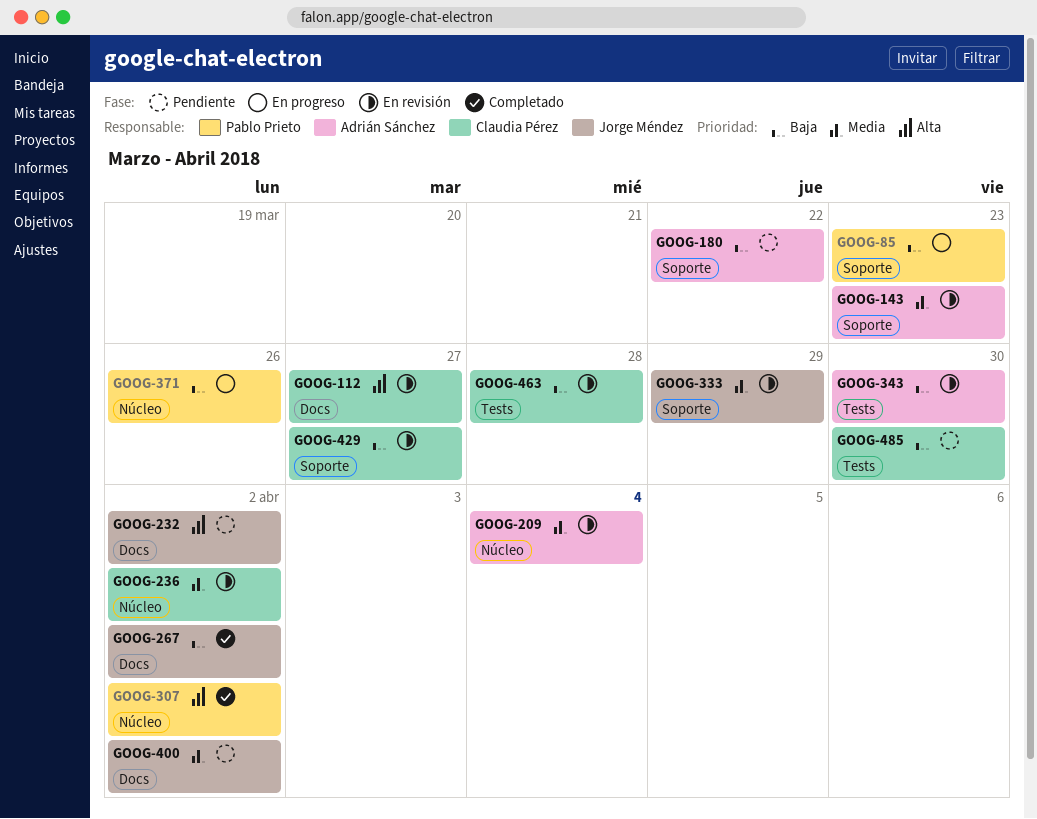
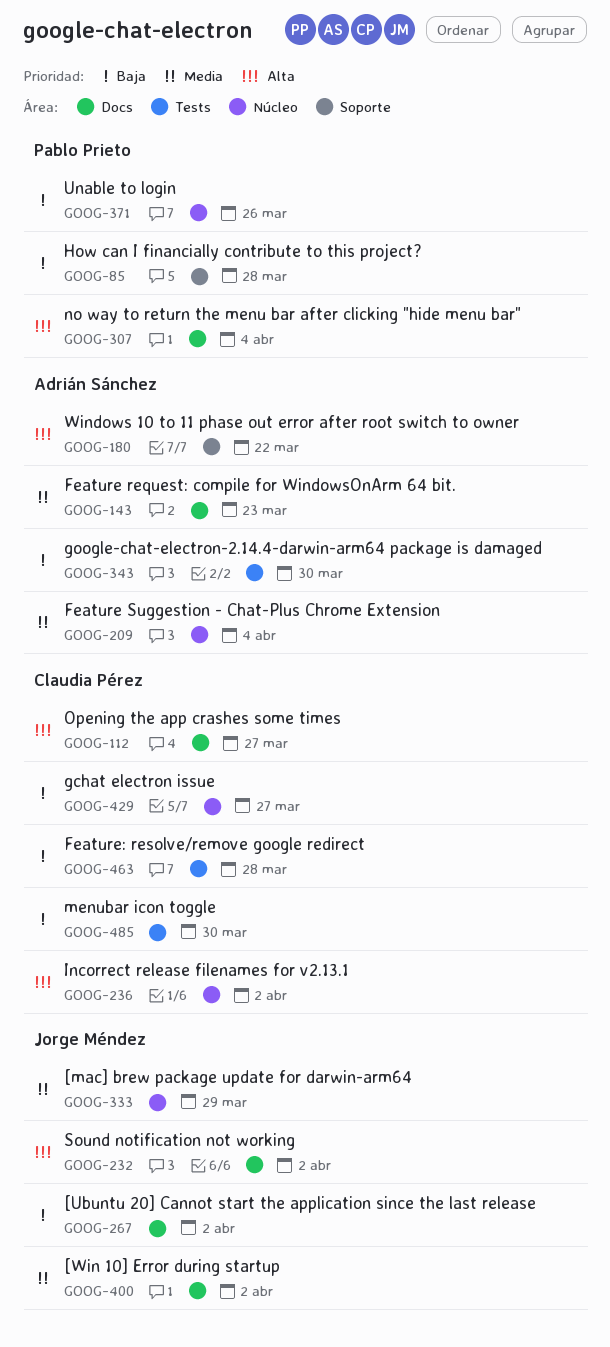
GOOG-85, due: Mar 23 -> Mar 28
GOOG-143, label: Soporte -> Docs
GOOG-180, priority: Baja -> Alta
GOOG-236, priority: Media -> Alta
GOOG-307, label: Núcleo -> Docs
GOOG-307, due: Apr 2 -> Apr 4
GOOG-333, label: Soporte -> Núcleo
GOOG-429, label: Soporte -> Núcleo

